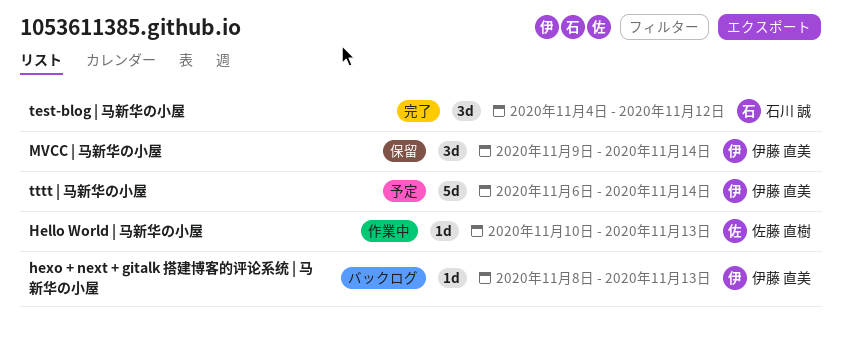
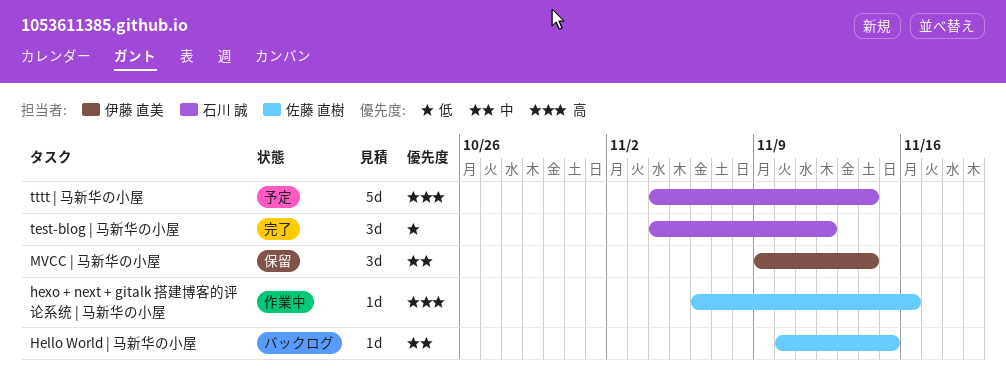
Hello World | 马新华の小屋, status: 作業中 -> バックログ
Hello World | 马新华の小屋, due: Nov 13 -> Nov 15
hexo + next + gitalk 搭建博客的评论系统 | 马新华の小屋, status: バックログ -> 作業中
hexo + next + gitalk 搭建博客的评论系统 | 马新华の小屋, owner: 伊藤 直美 -> 佐藤 直樹
hexo + next + gitalk 搭建博客的评论系统 | 马新华の小屋, start: Nov 8 -> Nov 6
hexo + next + gitalk 搭建博客的评论系统 | 马新华の小屋, due: Nov 13 -> Nov 16
tttt | 马新华の小屋, owner: 伊藤 直美 -> 石川 誠
tttt | 马新华の小屋, start: Nov 6 -> Nov 4

